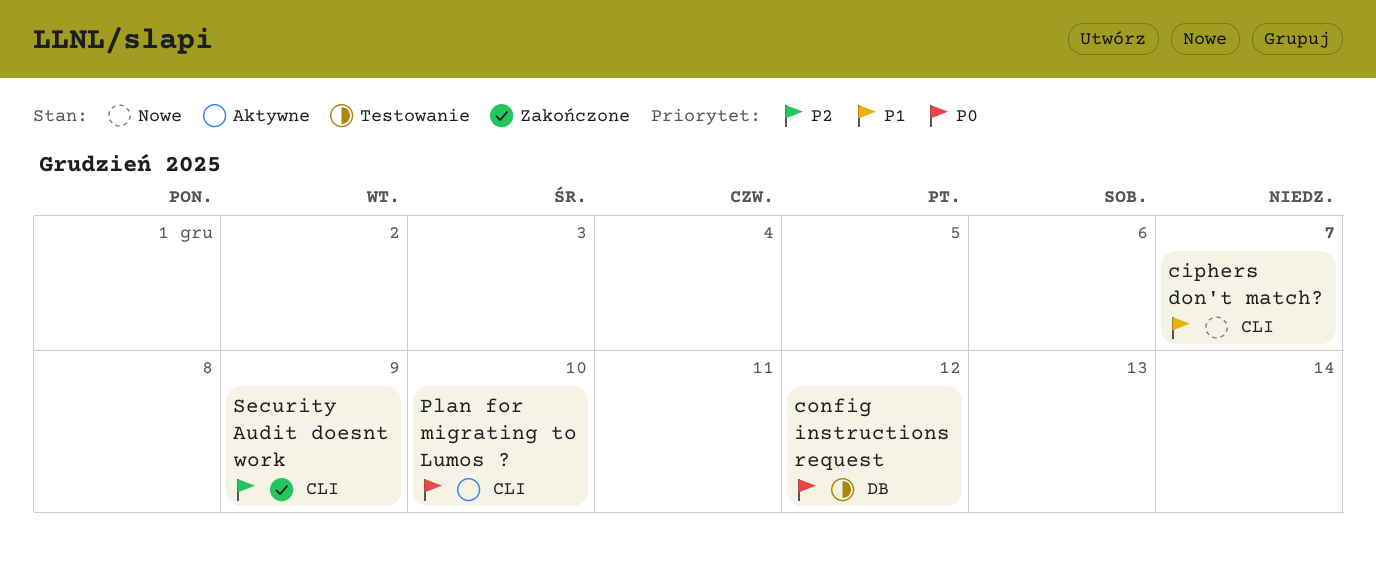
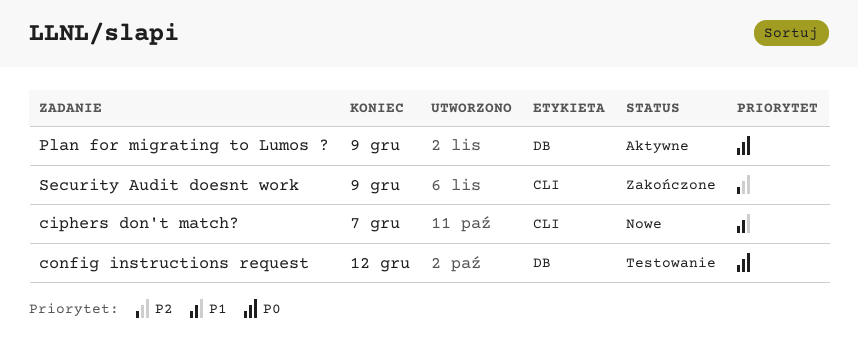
Plan for migrating to Lumos ?, label: CLI -> DB
Plan for migrating to Lumos ?, due: Dec 10 -> Dec 9

